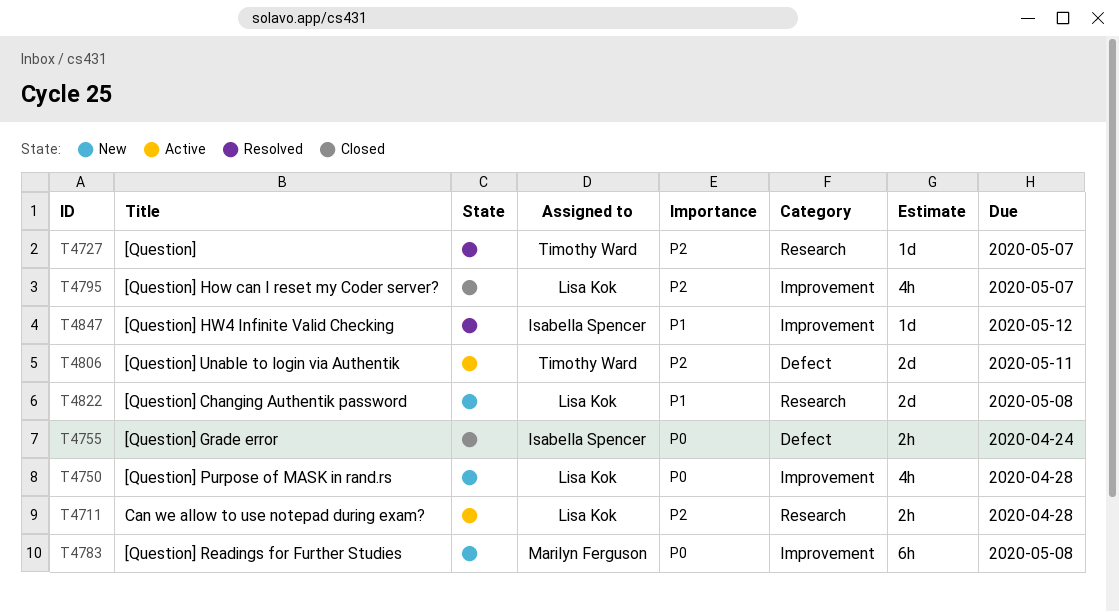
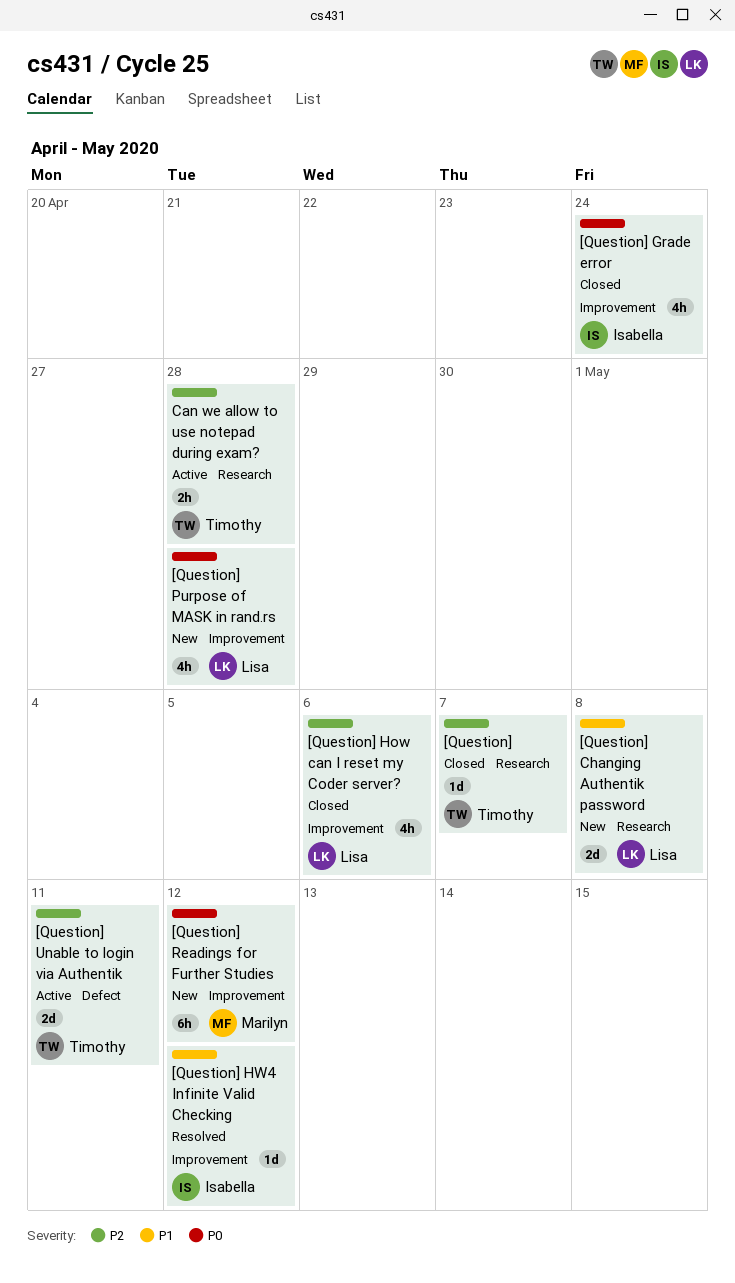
[Question], status: Resolved -> Closed
[Question] Grade error, label: Defect -> Improvement
[Question] Grade error, estimate: 2h -> 4h
[Question] How can I reset my Coder server?, due: May 7 -> May 6
[Question] Readings for Further Studies, due: May 8 -> May 12
Can we allow to use notepad during exam?, owner: Lisa Kok -> Timothy Ward

